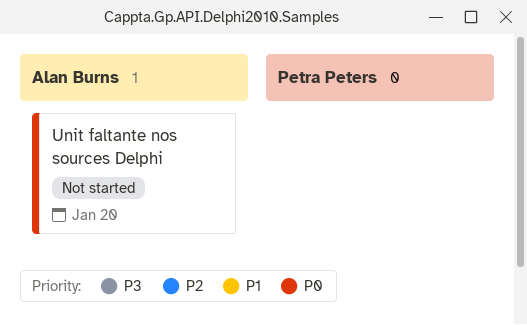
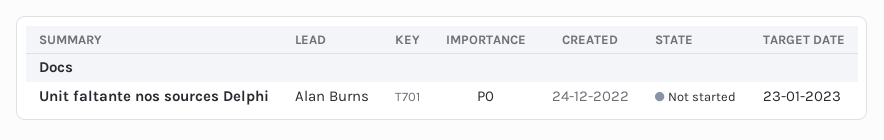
Unit faltante nos sources Delphi, due: Jan 20 -> Jan 23

